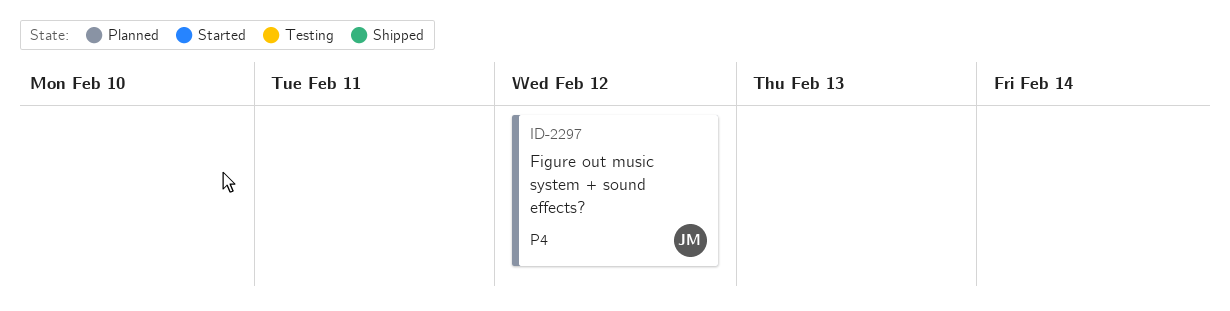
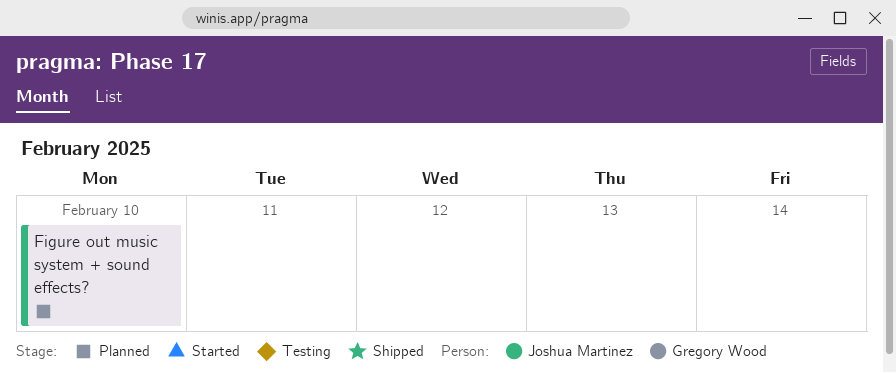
Figure out music system + sound effects?, due: Feb 12 -> Feb 10

